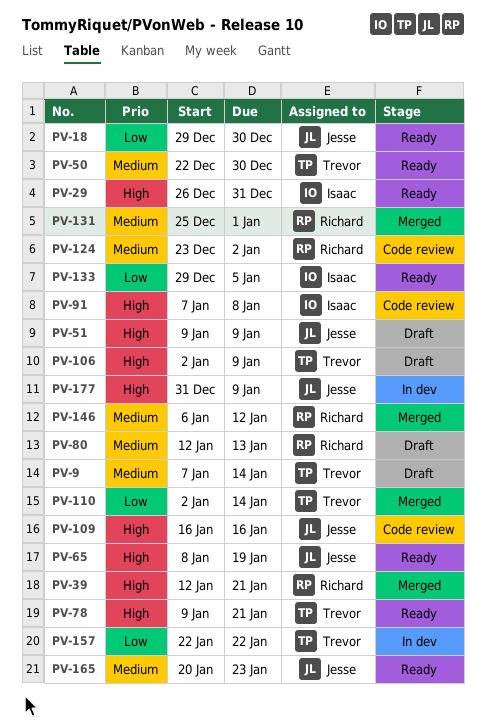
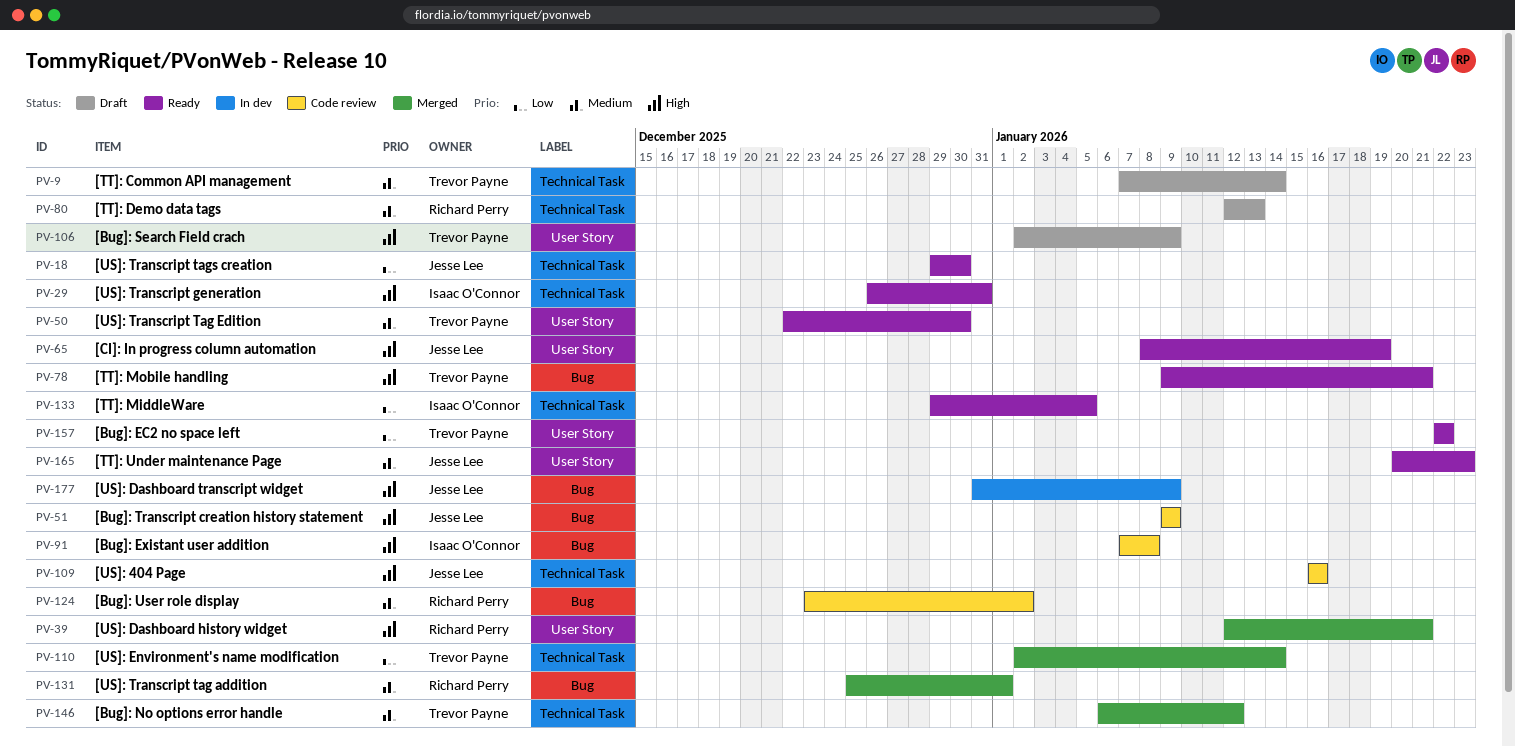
PV-51, status: Draft -> Code review
PV-146, owner: Richard Perry -> Trevor Payne
PV-157, status: In dev -> Ready

